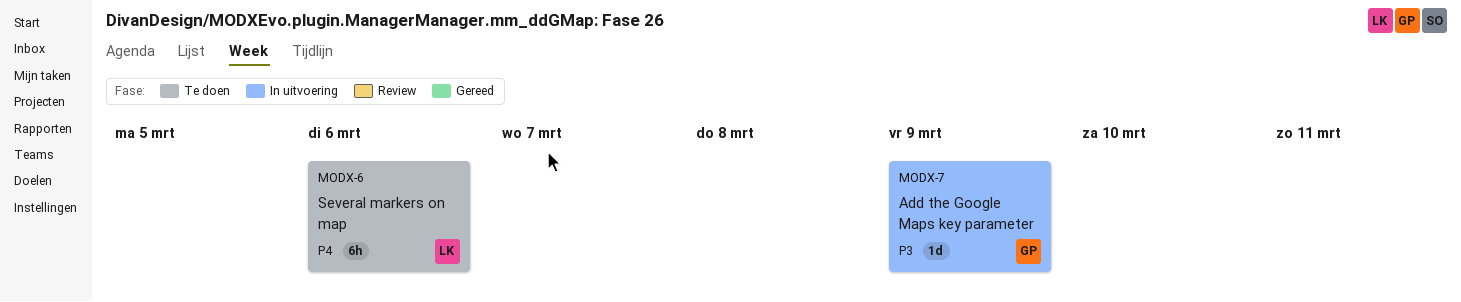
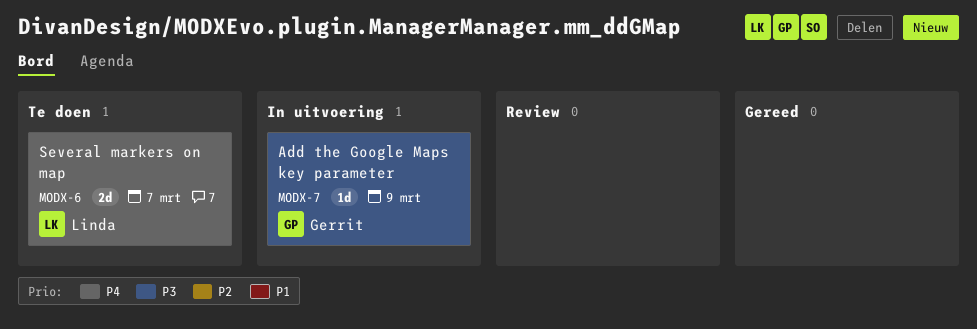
MODX-6, estimate: 6h -> 2d
MODX-6, due: Mar 6 -> Mar 7

